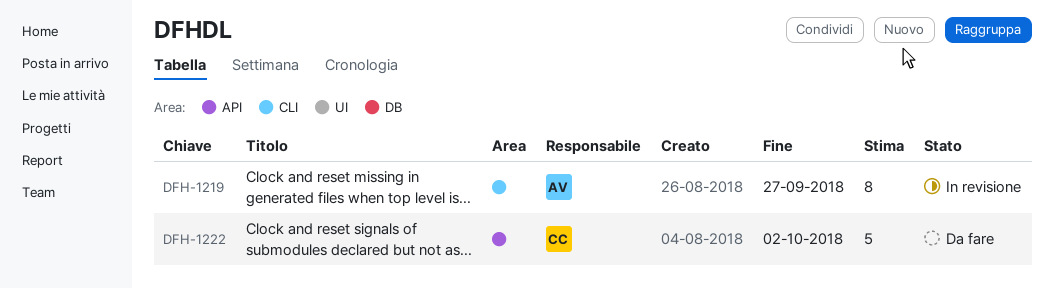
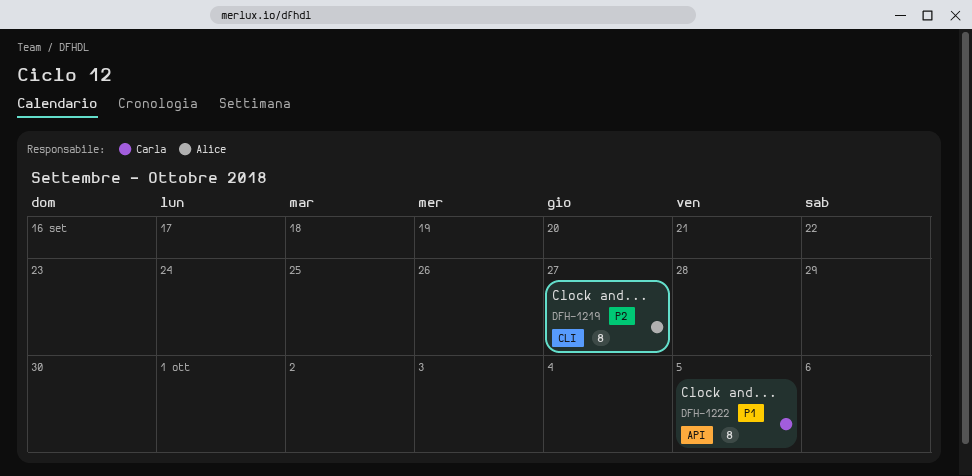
DFH-1222, estimate: 5 -> 8
DFH-1222, due: Oct 2 -> Oct 5

